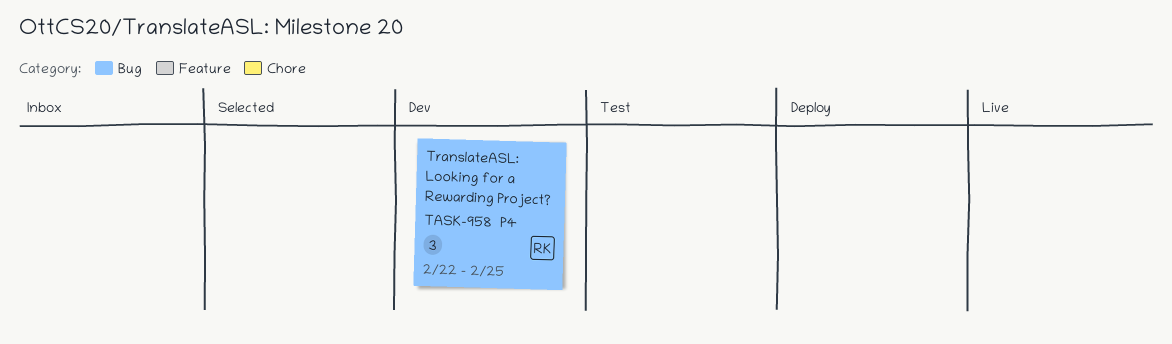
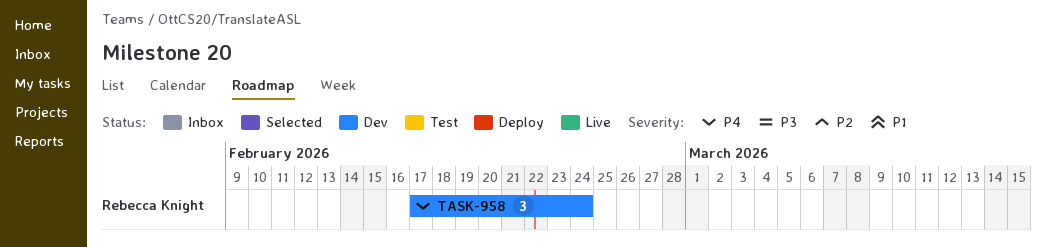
TASK-958, start: Feb 22 -> Feb 17
TASK-958, due: Feb 25 -> Feb 24

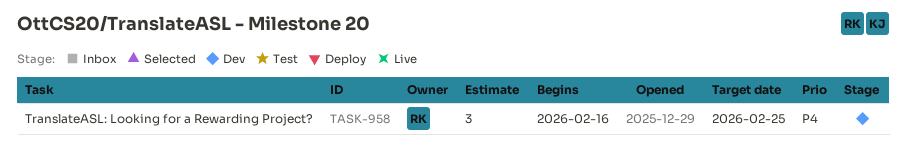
TASK-958, start: Feb 17 -> Feb 16
TASK-958, due: Feb 24 -> Feb 25

